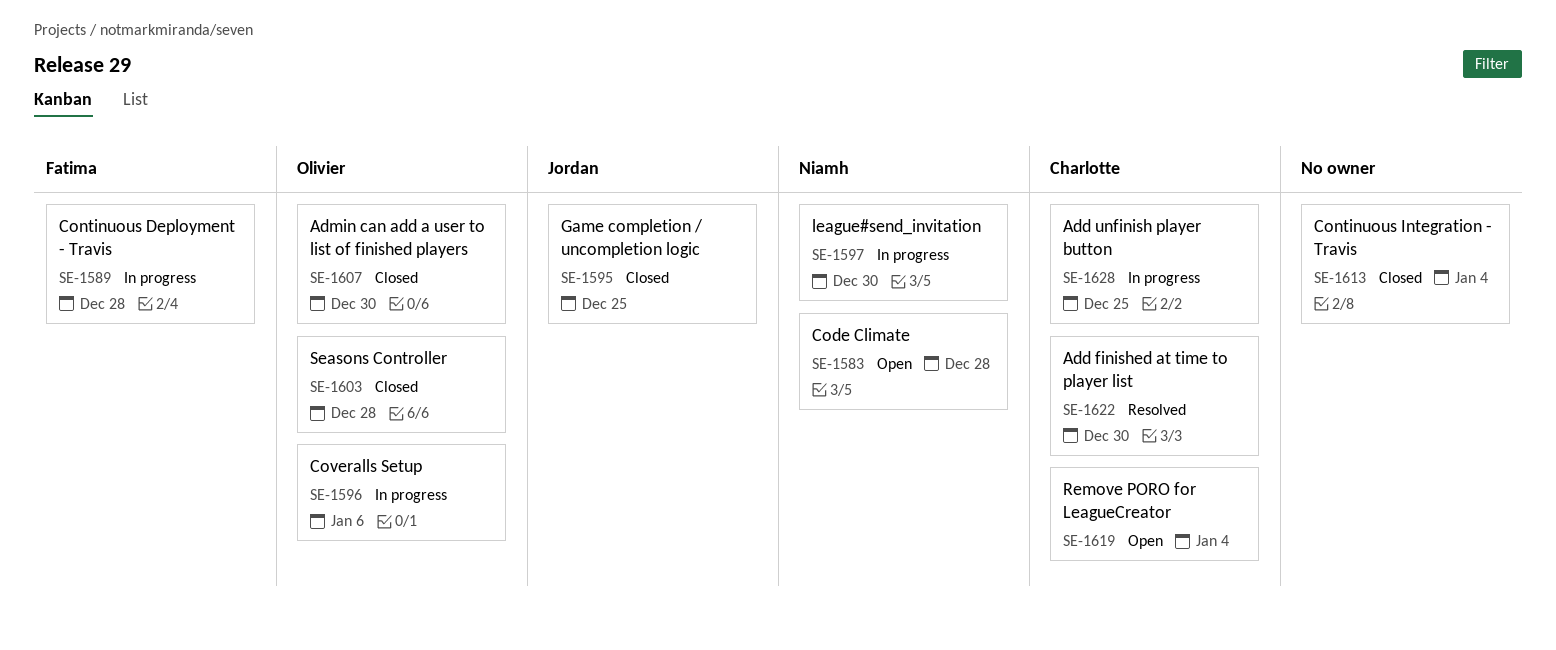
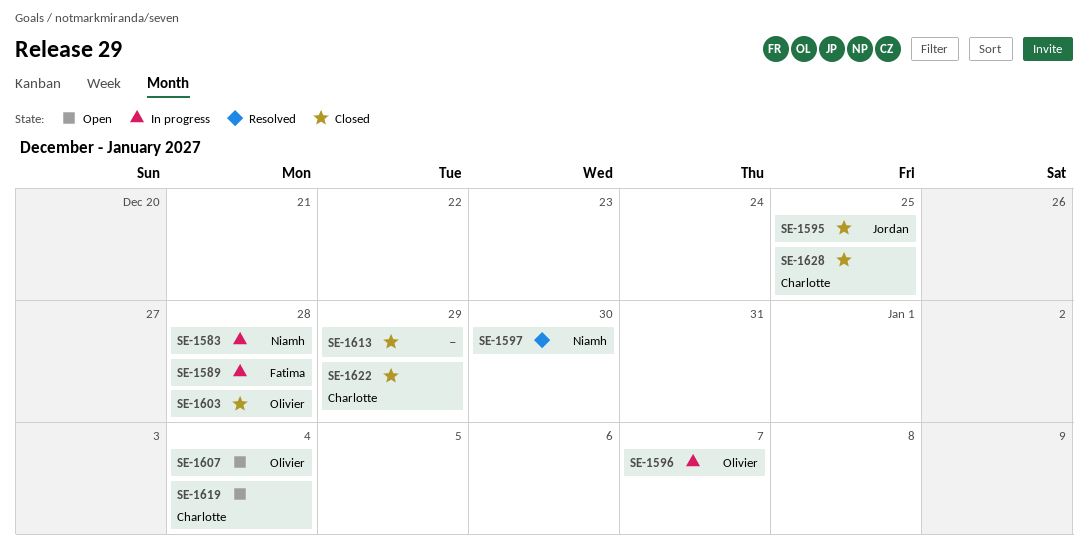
SE-1583, status: Open -> In progress
SE-1596, due: Jan 6 -> Jan 7
SE-1597, status: In progress -> Resolved
SE-1607, status: Closed -> Open
SE-1607, due: Dec 30 -> Jan 4
SE-1613, due: Jan 4 -> Dec 29
SE-1622, status: Resolved -> Closed
SE-1622, due: Dec 30 -> Dec 29
SE-1628, status: In progress -> Closed

